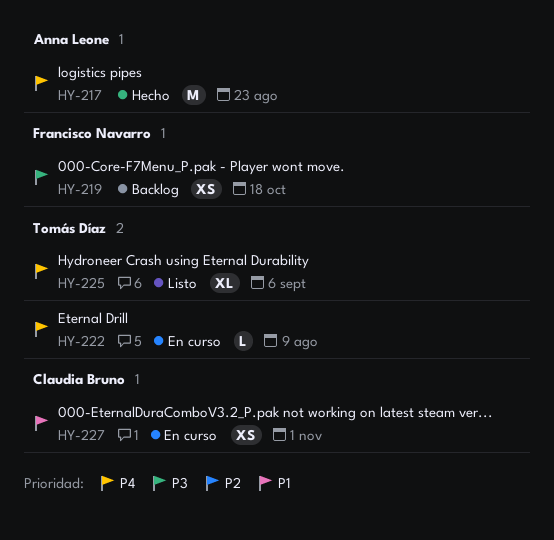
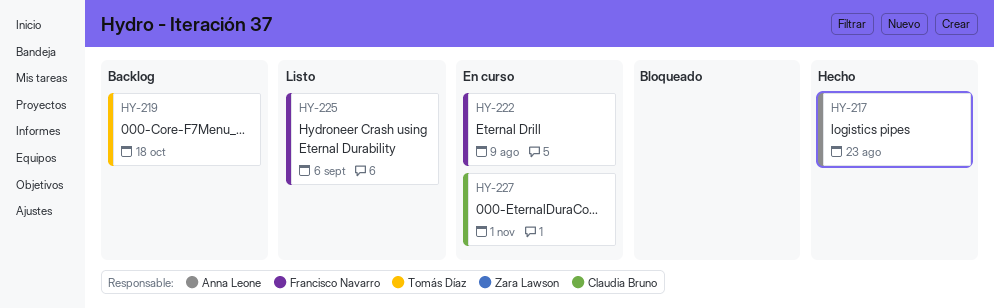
HY-219, owner: Francisco Navarro -> Tomás Díaz
HY-222, owner: Tomás Díaz -> Francisco Navarro
HY-225, owner: Tomás Díaz -> Francisco Navarro

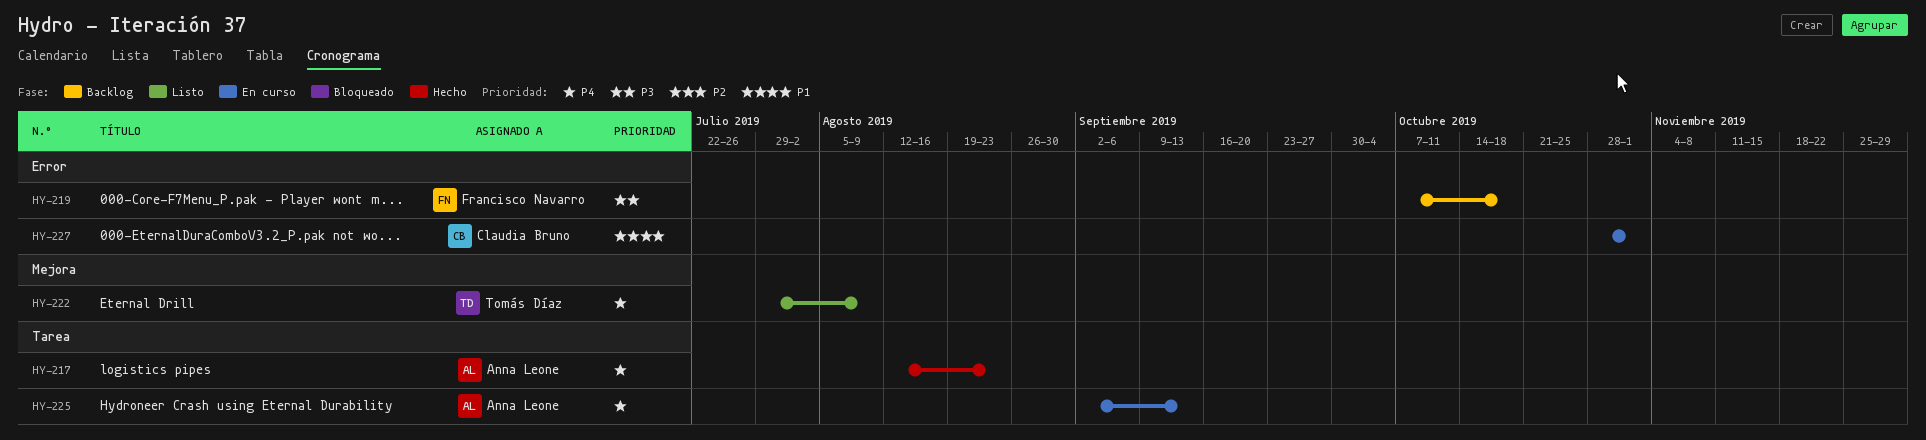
HY-219, owner: Tomás Díaz -> Francisco Navarro
HY-222, status: En curso -> Listo
HY-222, owner: Francisco Navarro -> Tomás Díaz
HY-225, status: Listo -> En curso
HY-225, owner: Francisco Navarro -> Anna Leone
HY-225, due: Sep 6 -> Sep 13

